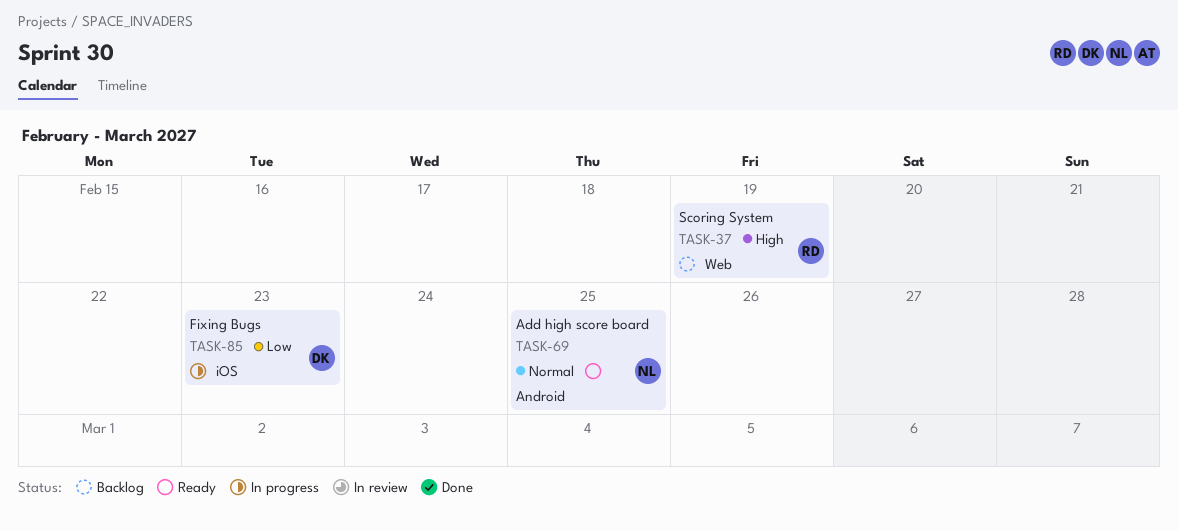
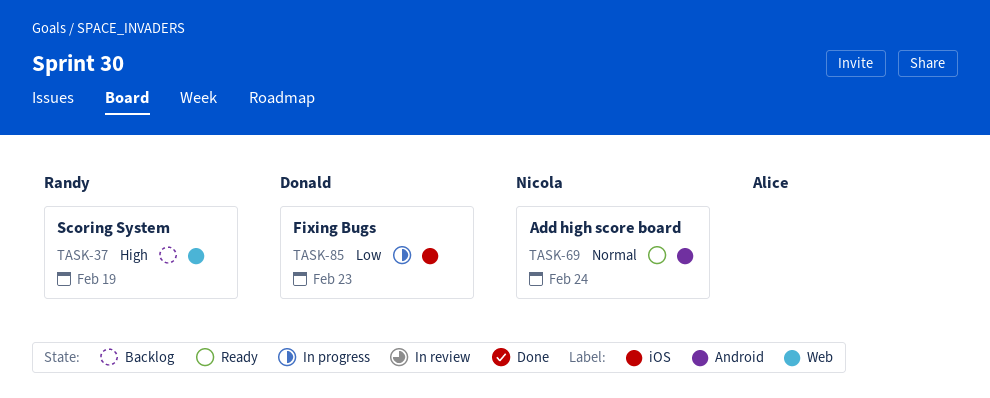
TASK-69, due: Feb 25 -> Feb 24

